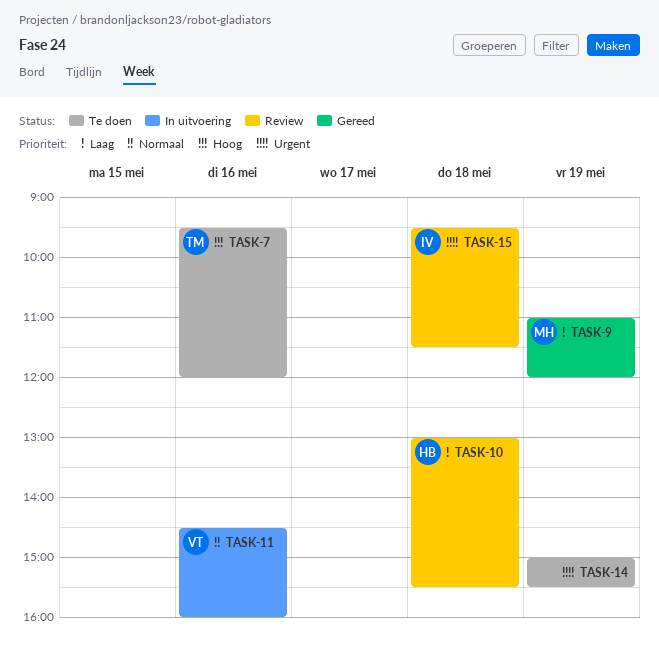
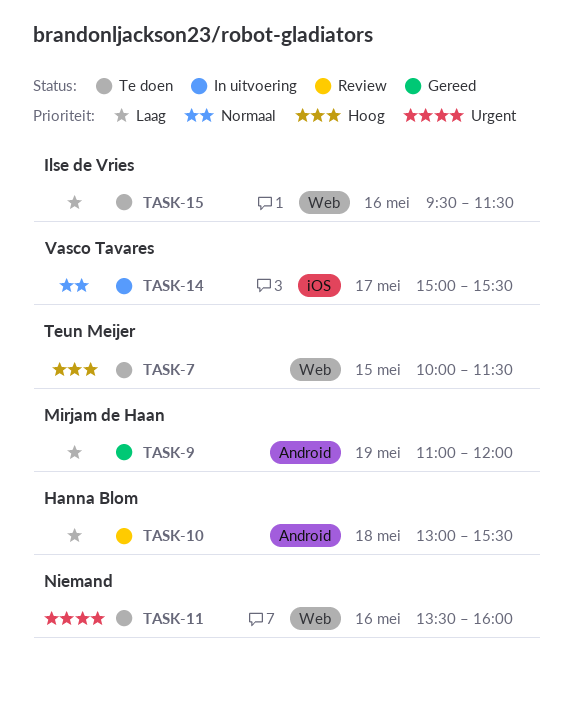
TASK-7, day: May 16 -> May 15
TASK-7, begins: 09:30 -> 10:00
TASK-7, ends: 12:00 -> 11:30
TASK-11, status: In uitvoering -> Te doen
TASK-11, owner: Vasco Tavares -> none
TASK-11, priority: Normaal -> Urgent
TASK-11, begins: 14:30 -> 13:30
TASK-14, status: Te doen -> In uitvoering
TASK-14, owner: none -> Vasco Tavares
TASK-14, priority: Urgent -> Normaal
TASK-14, day: May 19 -> May 17
TASK-15, status: Review -> Te doen
TASK-15, priority: Urgent -> Laag
TASK-15, day: May 18 -> May 16

